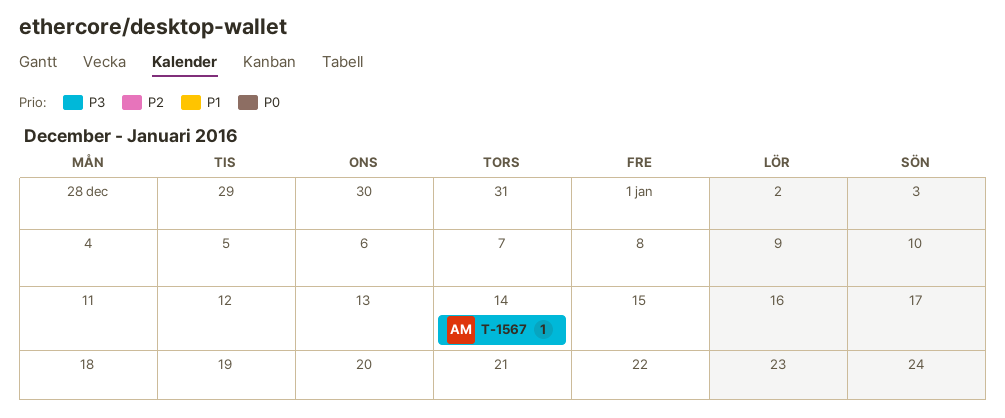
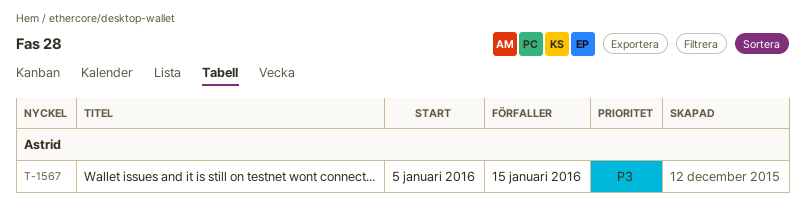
T-1567, start: Jan 14 -> Jan 5
T-1567, due: Jan 14 -> Jan 15

